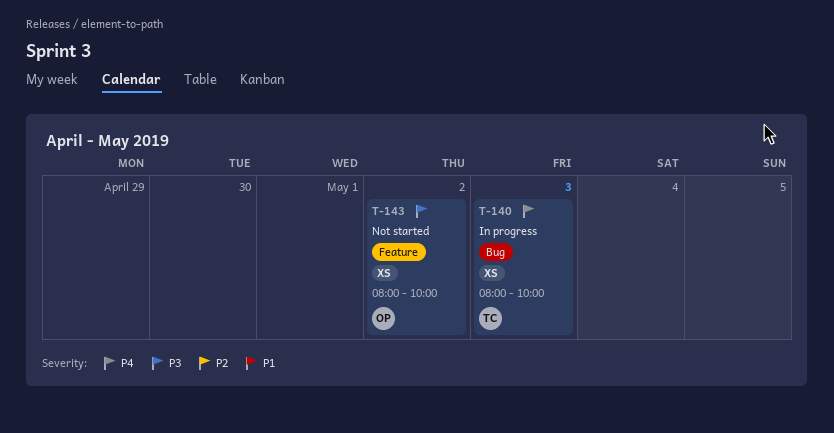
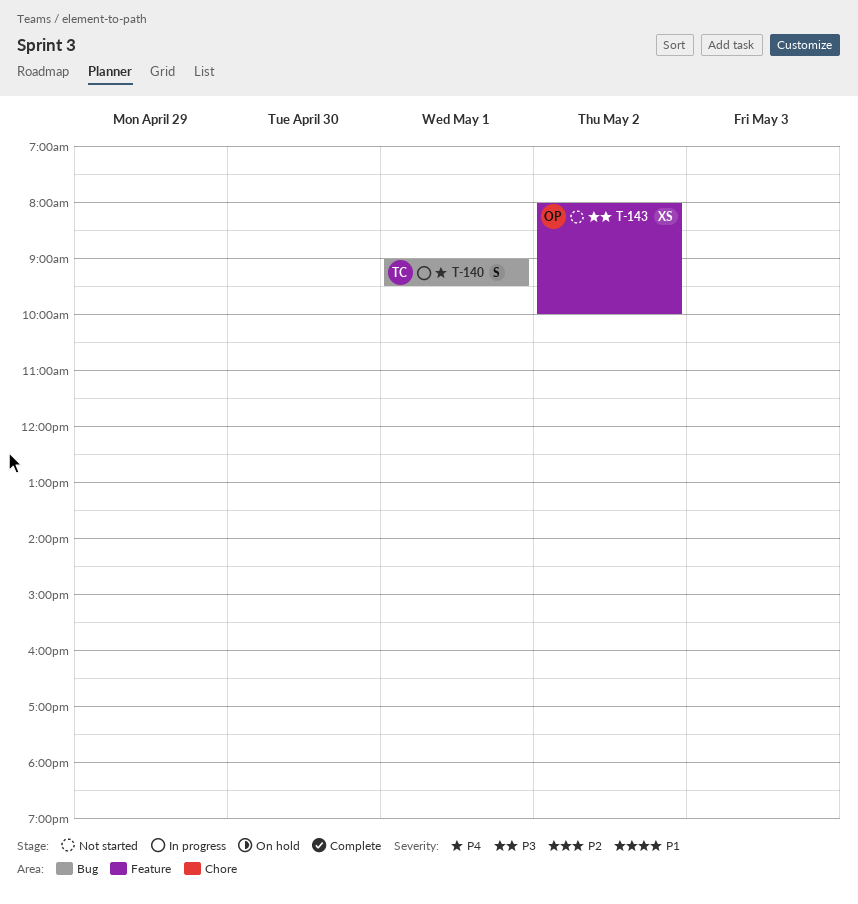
T-140, estimate: XS -> S
T-140, day: May 3 -> May 1
T-140, begins: 08:00 -> 09:00
T-140, ends: 10:00 -> 09:30

